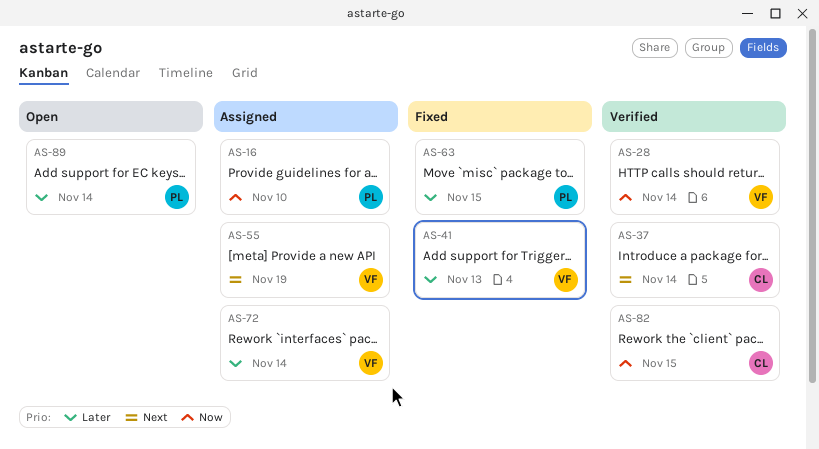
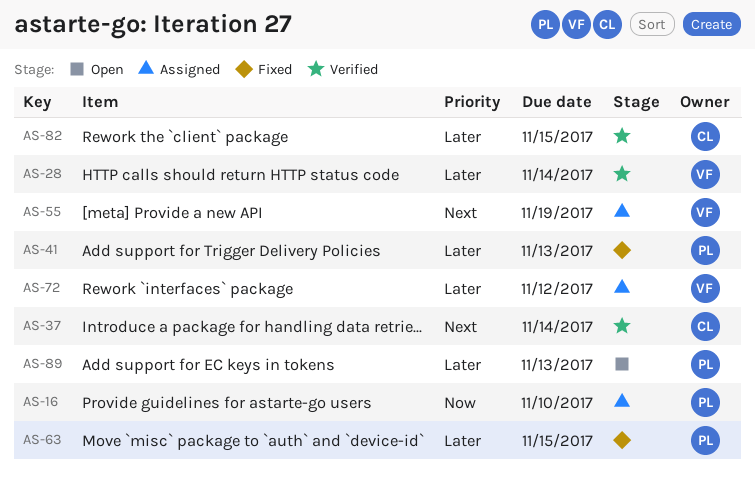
AS-28, priority: Now -> Later
AS-41, owner: VF -> PL
AS-72, due: Nov 14 -> Nov 12
AS-82, priority: Now -> Later
AS-89, due: Nov 14 -> Nov 13

